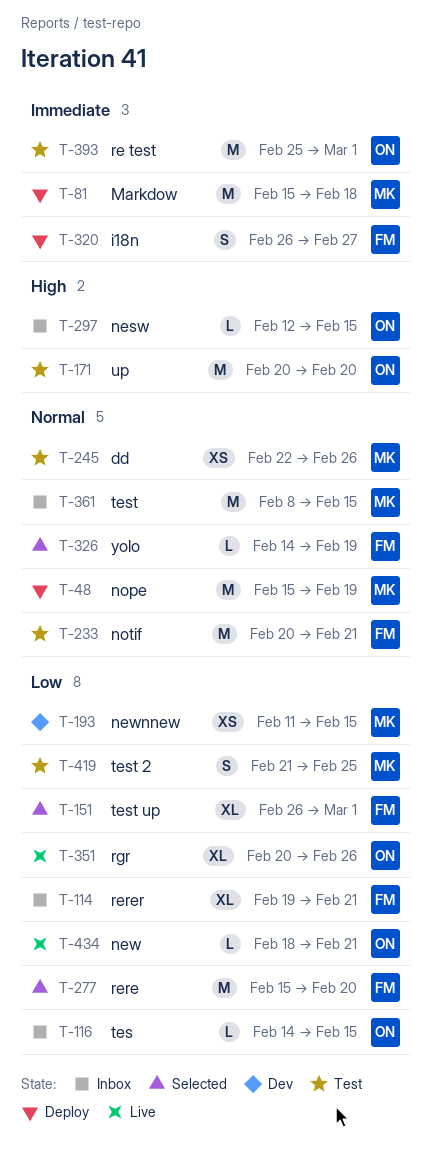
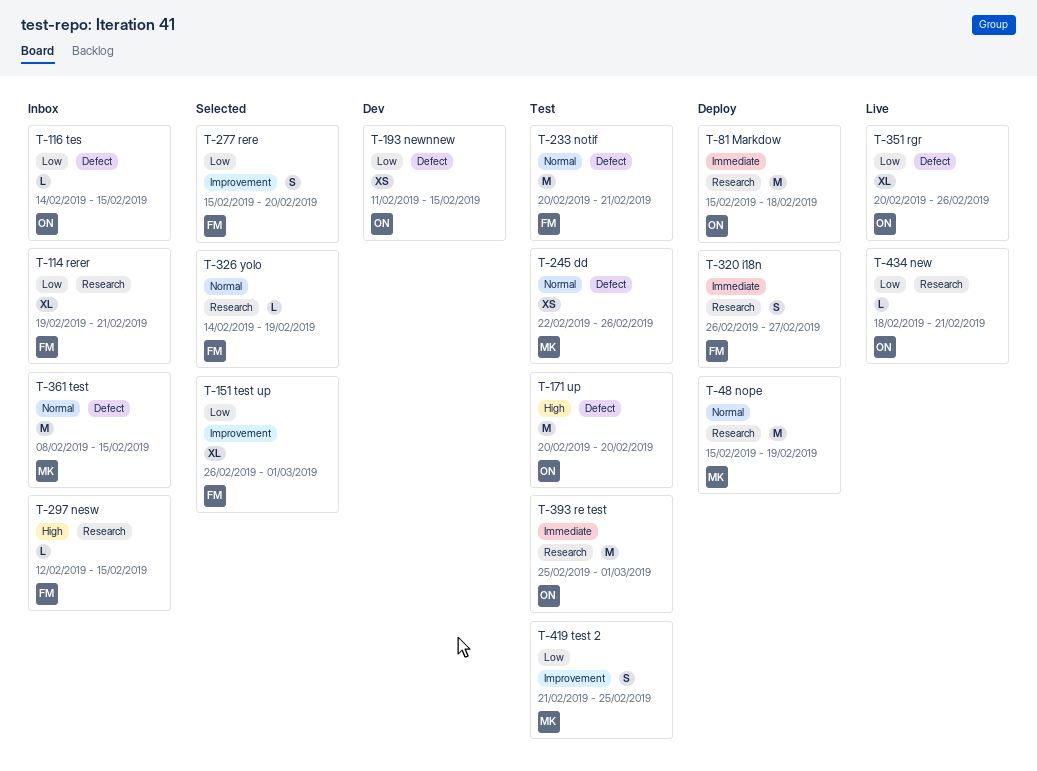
T-81, owner: MK -> ON
T-193, owner: MK -> ON
T-277, estimate: M -> S
T-297, owner: ON -> FM

